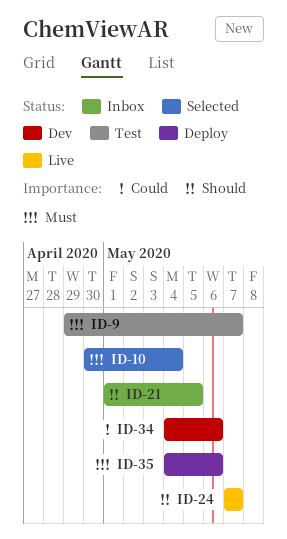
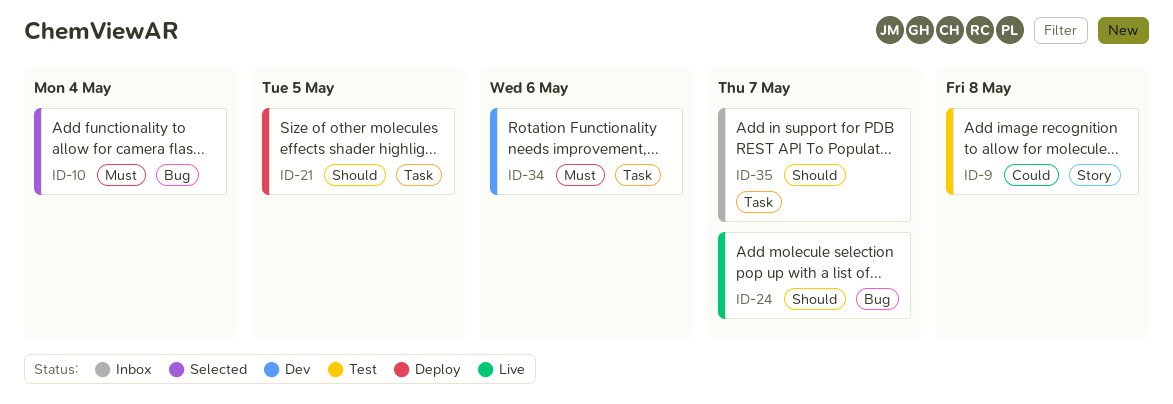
ID-9, priority: Must -> Could
ID-9, due: May 7 -> May 8
ID-21, status: Inbox -> Deploy
ID-34, priority: Could -> Must
ID-35, status: Deploy -> Inbox
ID-35, priority: Must -> Should
ID-35, due: May 6 -> May 7

